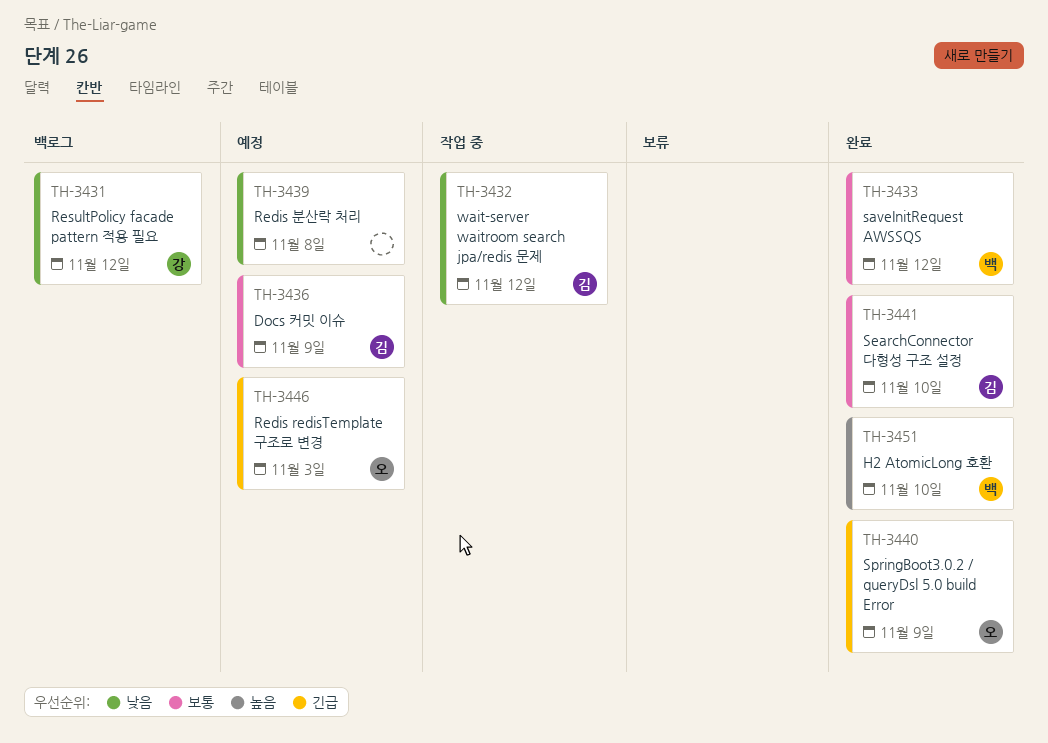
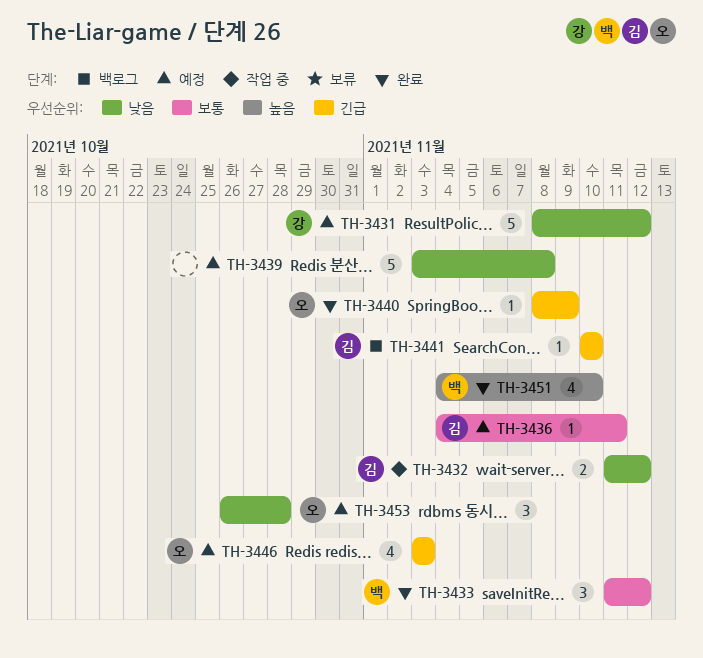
TH-3431, status: 백로그 -> 예정
TH-3436, due: Nov 9 -> Nov 11
TH-3441, status: 완료 -> 백로그
TH-3441, priority: 보통 -> 긴급
TH-3453: none -> present

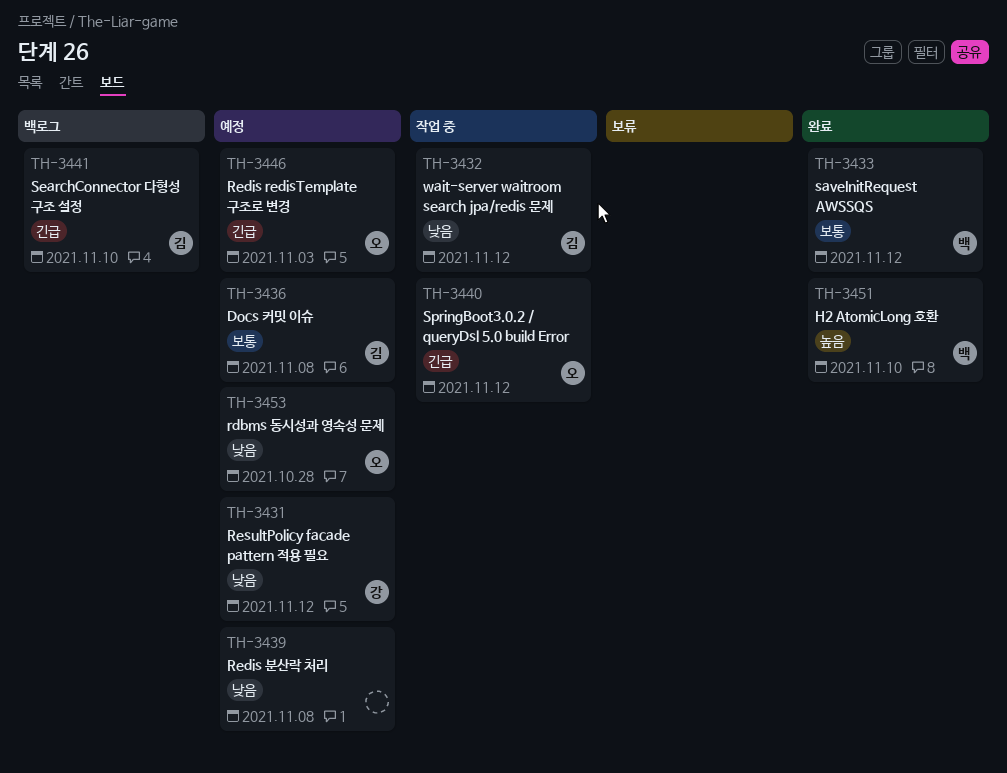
TH-3436, due: Nov 11 -> Nov 8
TH-3440, status: 완료 -> 작업 중
TH-3440, due: Nov 9 -> Nov 12

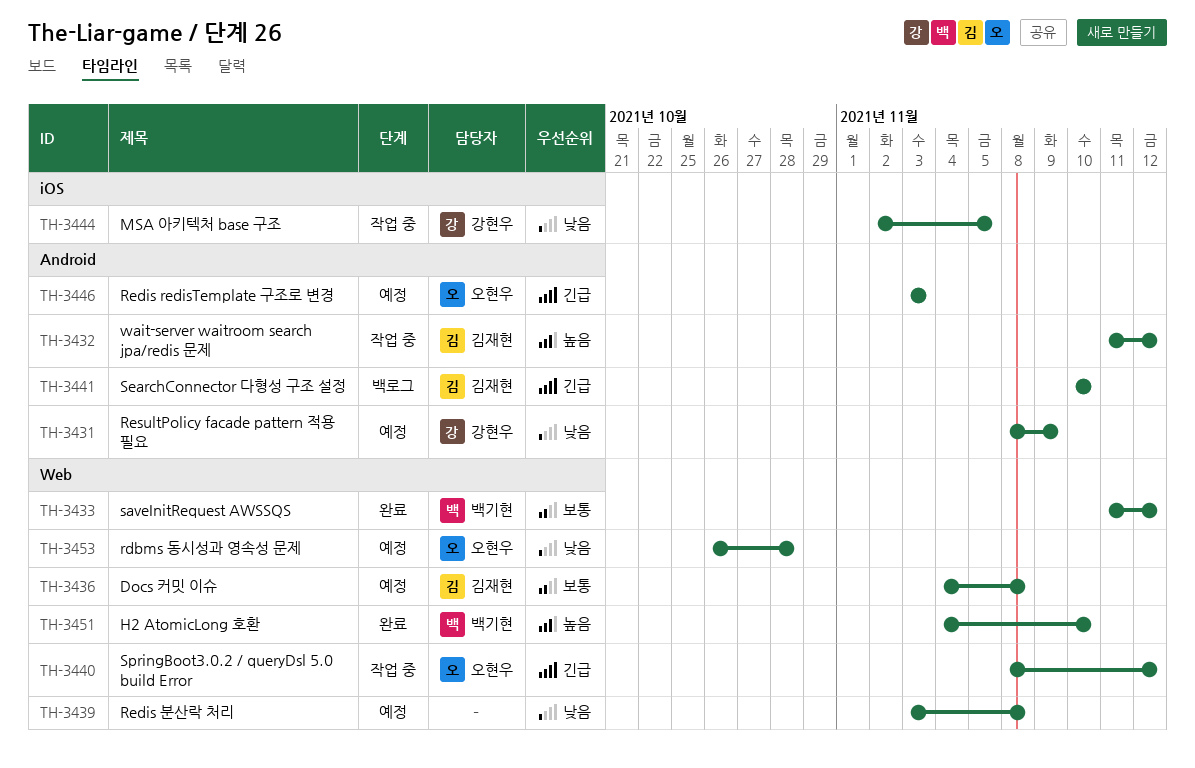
TH-3431, due: Nov 12 -> Nov 9
TH-3432, priority: 낮음 -> 높음
TH-3444: none -> present

